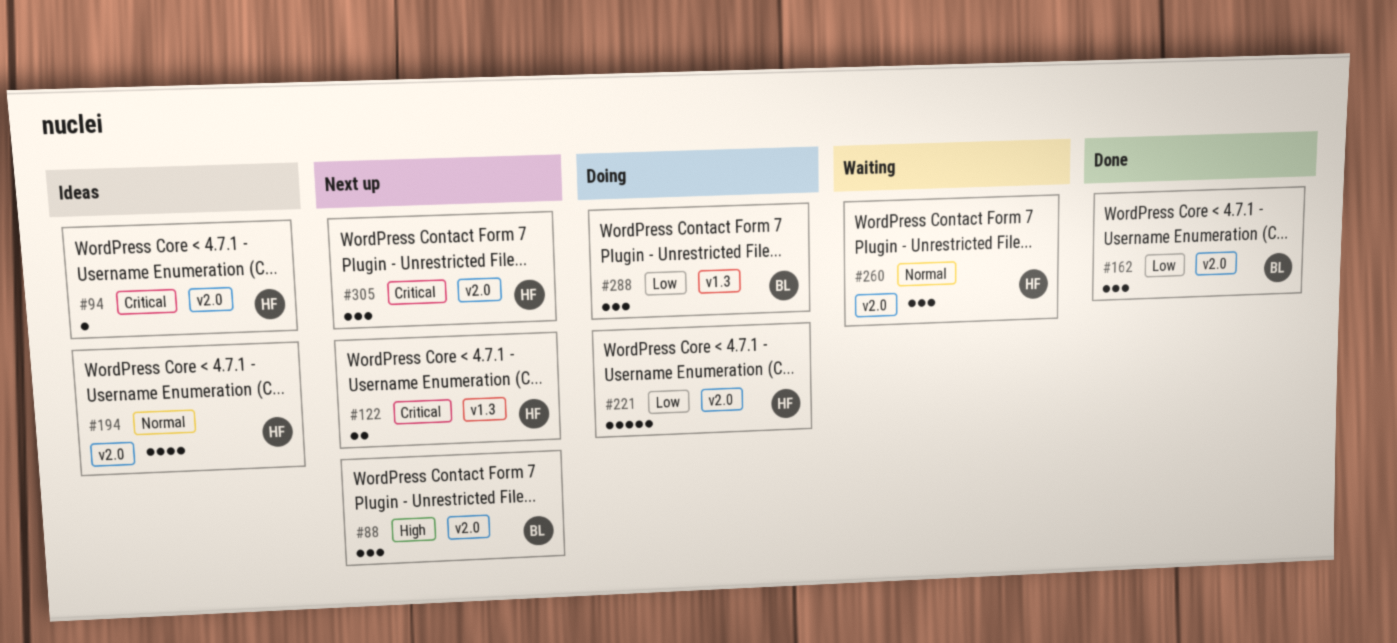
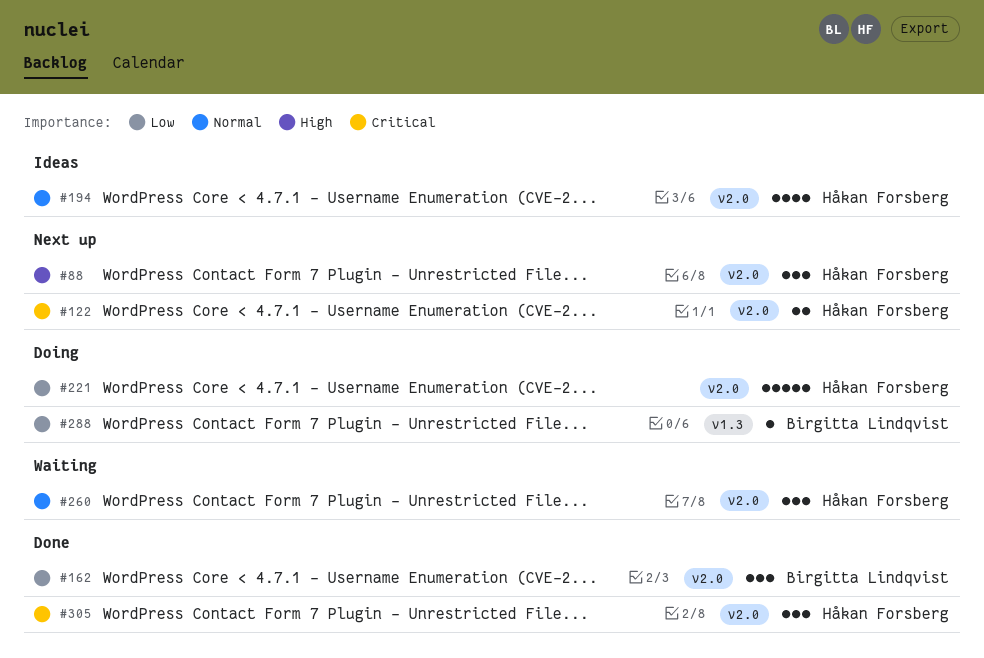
#88, owner: Birgitta Lindqvist -> Håkan Forsberg
#94: present -> none
#122, label: v1.3 -> v2.0
#288, estimate: 3 -> 1
#305, status: Next up -> Done

